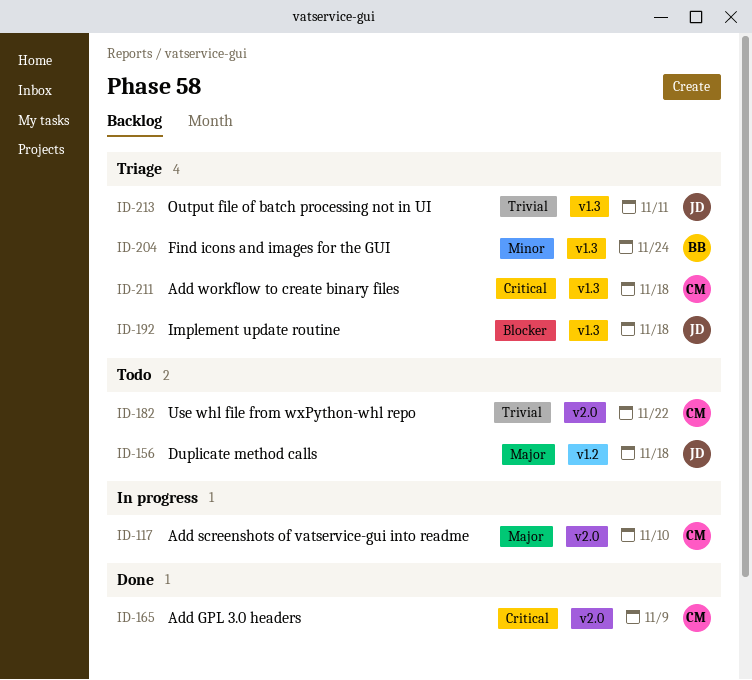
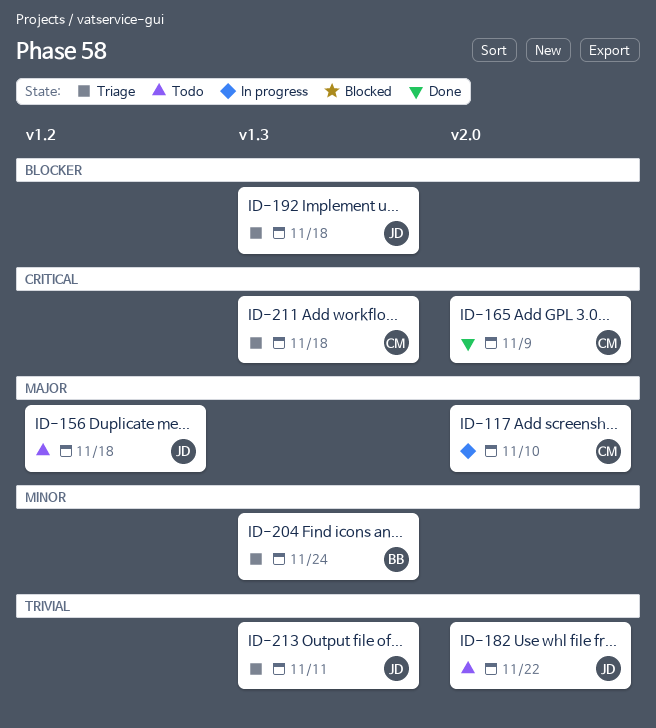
ID-182, owner: CM -> JD

